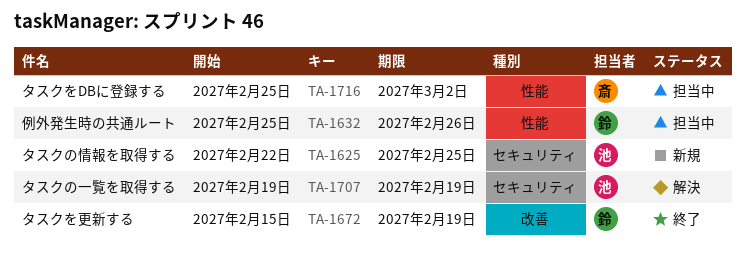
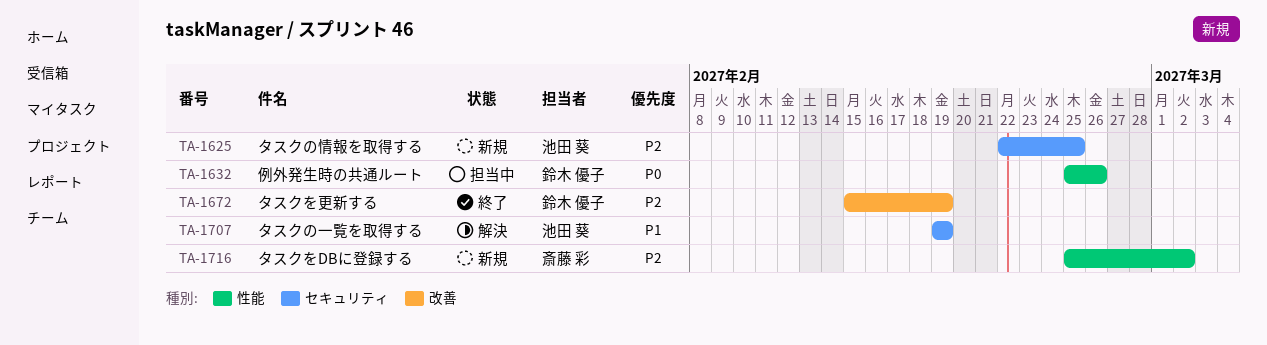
TA-1716, status: 担当中 -> 新規

